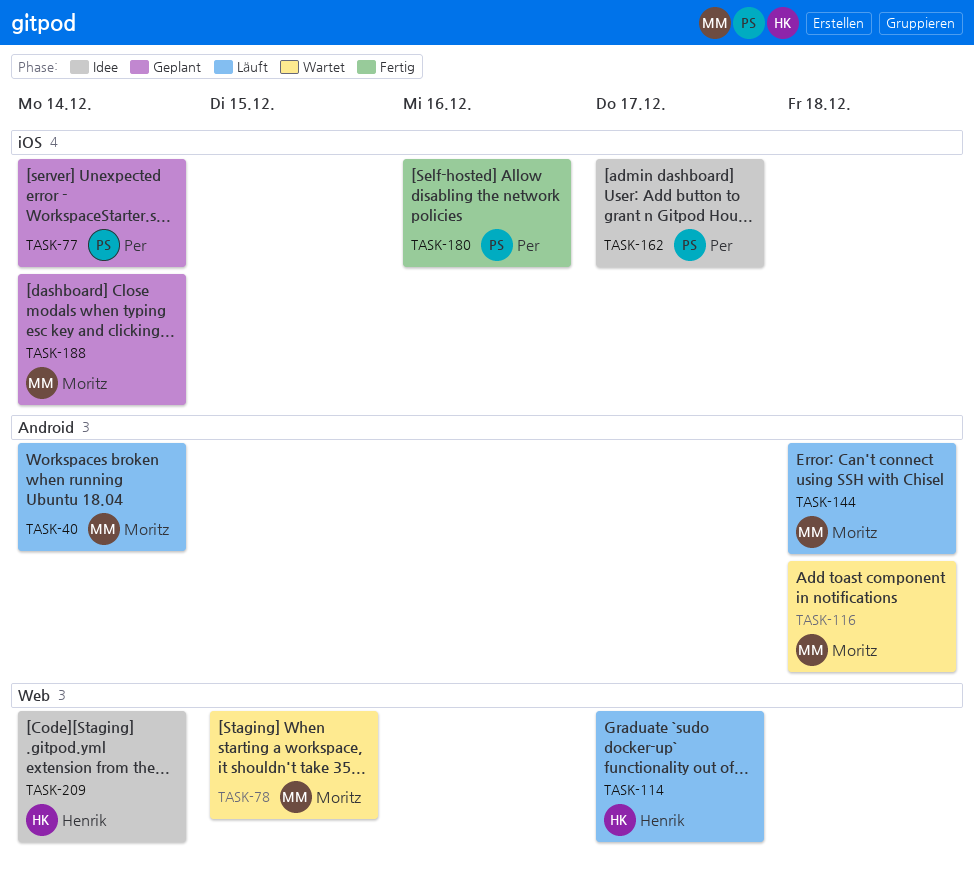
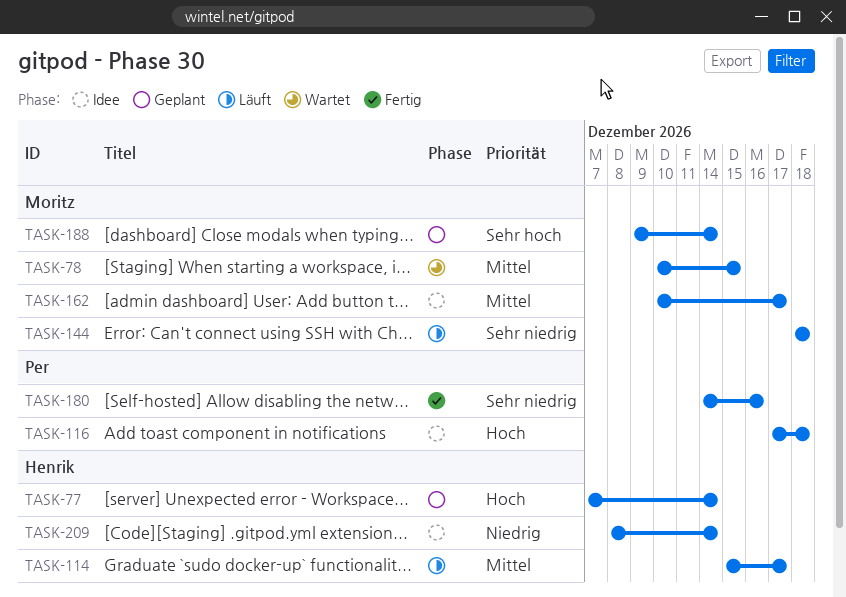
TASK-40: present -> none
TASK-77, owner: Per -> Henrik
TASK-116, status: Wartet -> Idee
TASK-116, owner: Moritz -> Per
TASK-162, owner: Per -> Moritz

